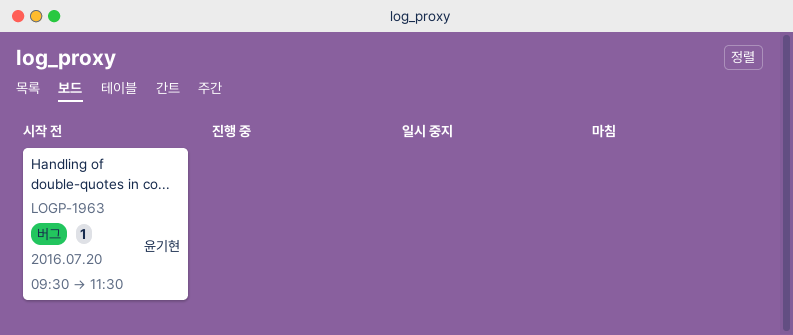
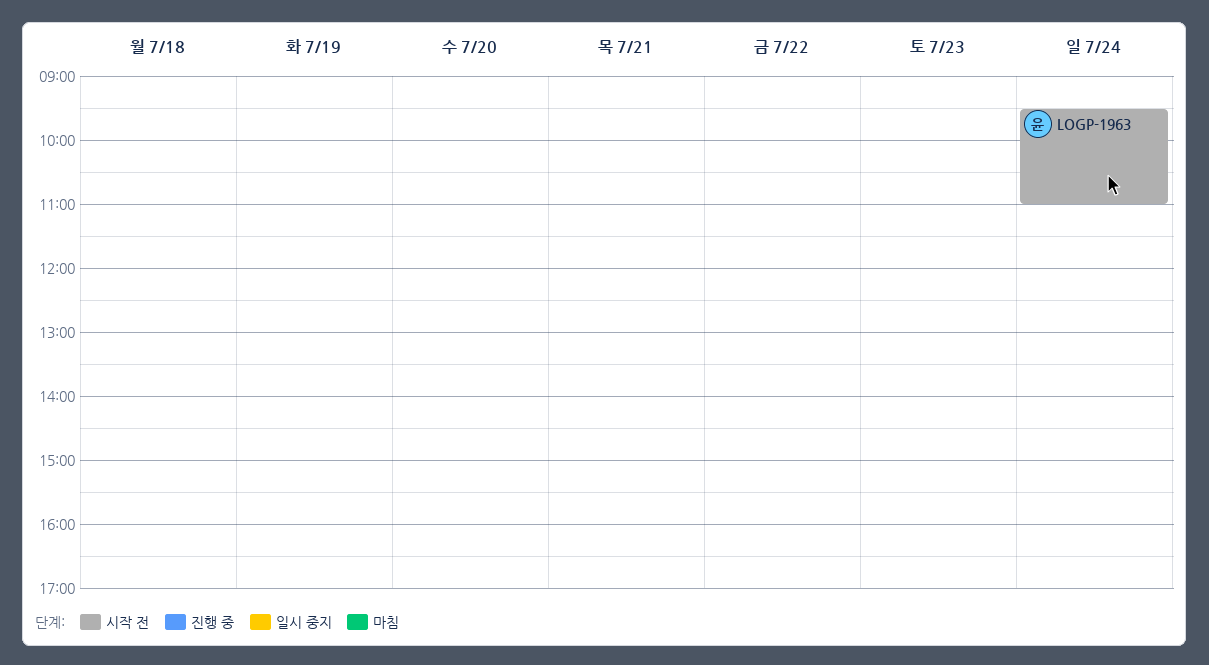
LOGP-1963, day: Jul 20 -> Jul 24
LOGP-1963, ends: 11:30 -> 11:00

